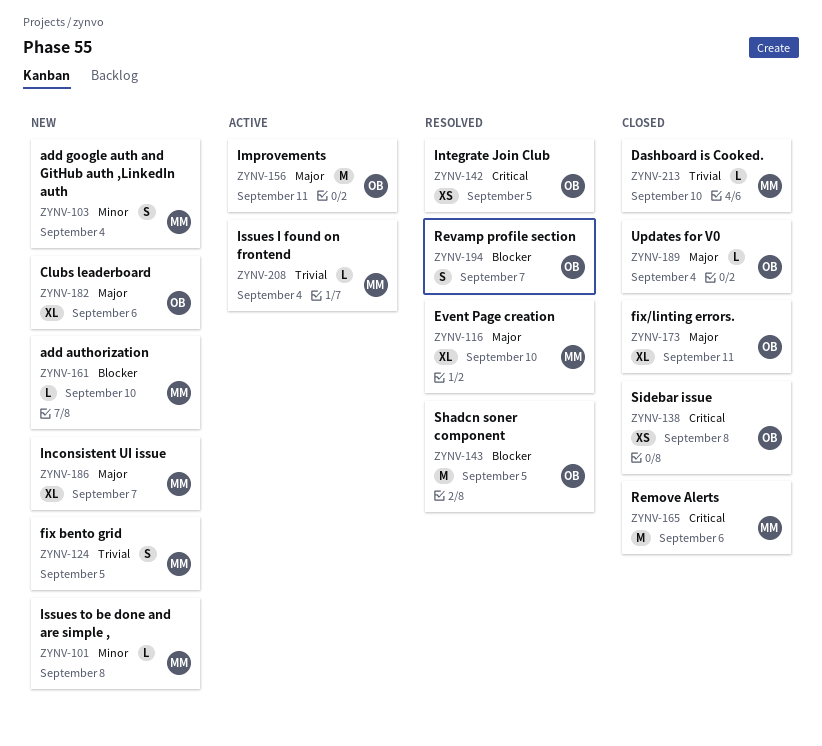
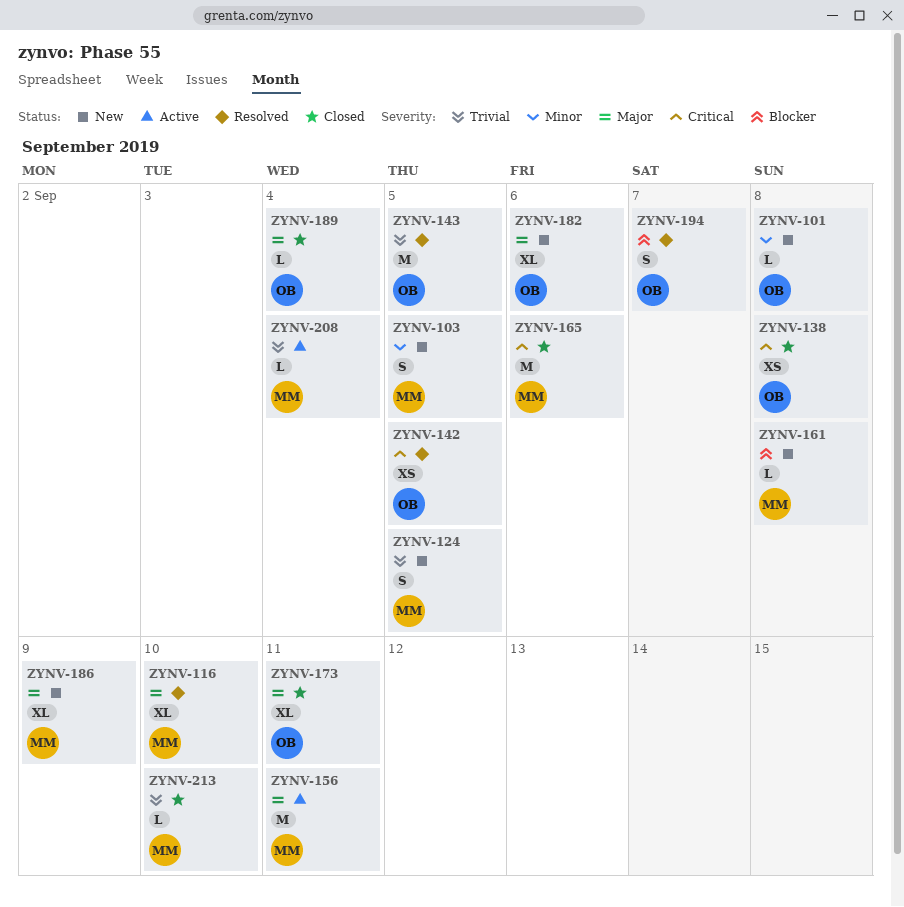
ZYNV-101, owner: MM -> OB
ZYNV-103, due: Sep 4 -> Sep 5
ZYNV-143, priority: Blocker -> Trivial
ZYNV-156, owner: OB -> MM
ZYNV-161, due: Sep 10 -> Sep 8
ZYNV-186, due: Sep 7 -> Sep 9

